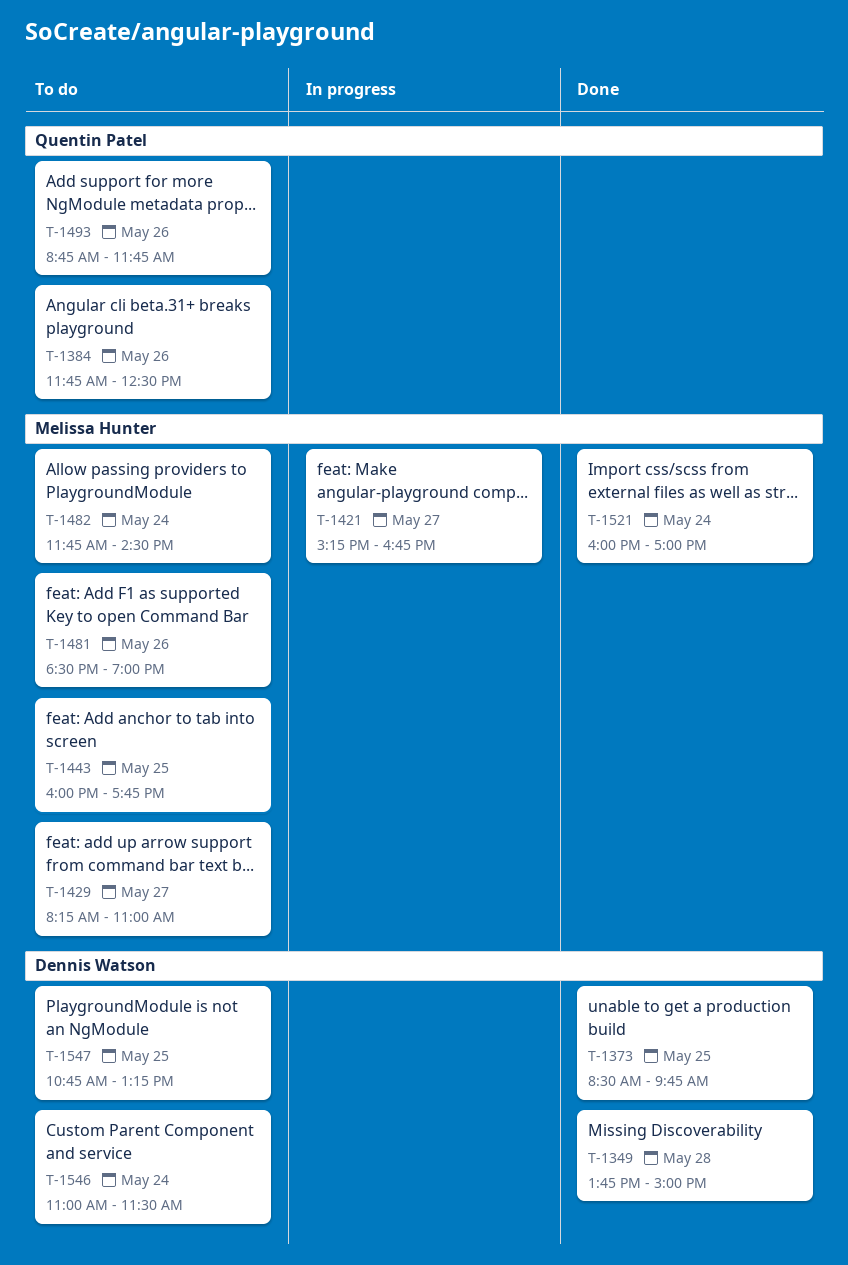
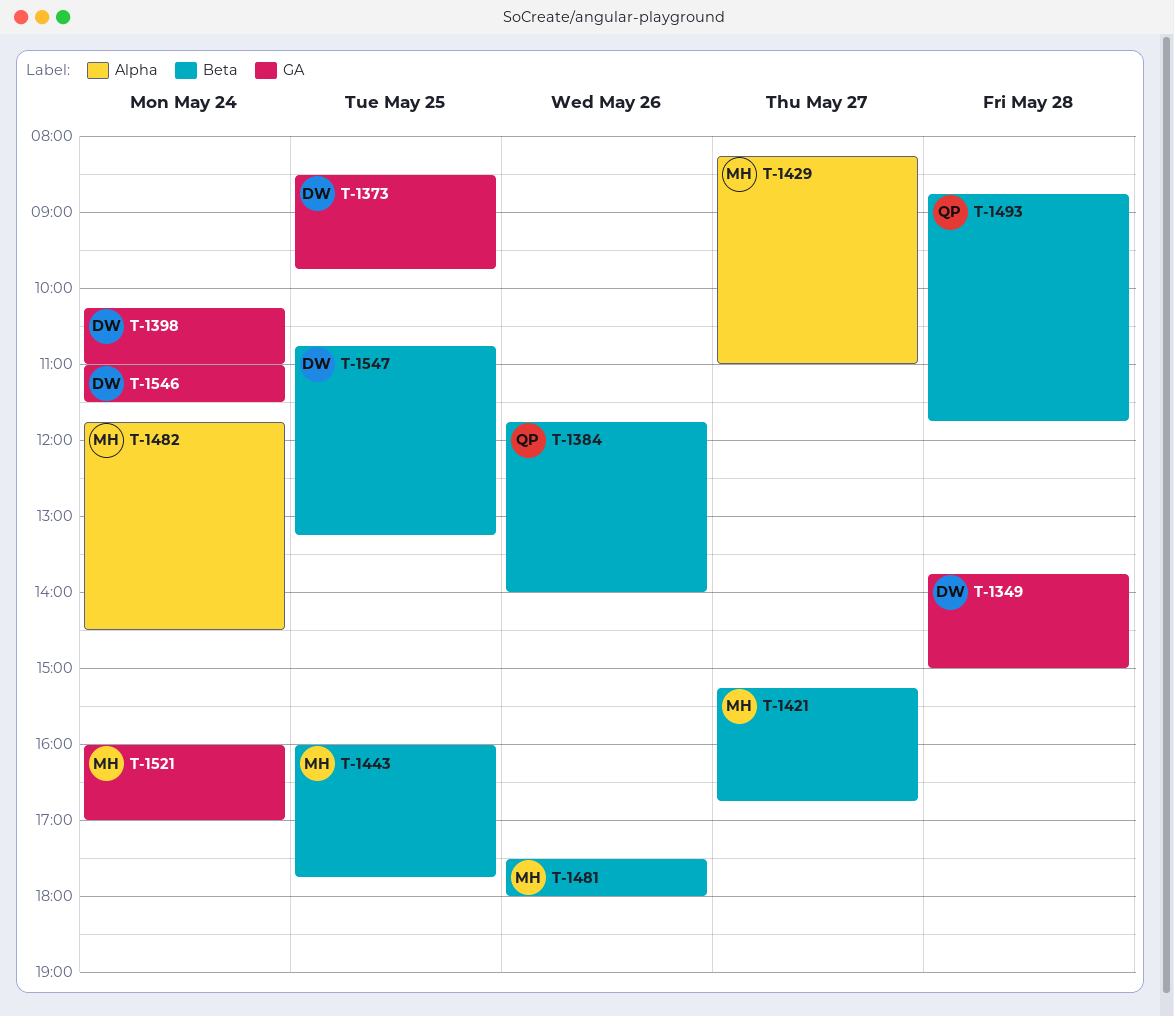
T-1384, ends: 12:30 -> 14:00
T-1398: none -> present
T-1481, begins: 18:30 -> 17:30
T-1481, ends: 19:00 -> 18:00
T-1493, day: May 26 -> May 28

